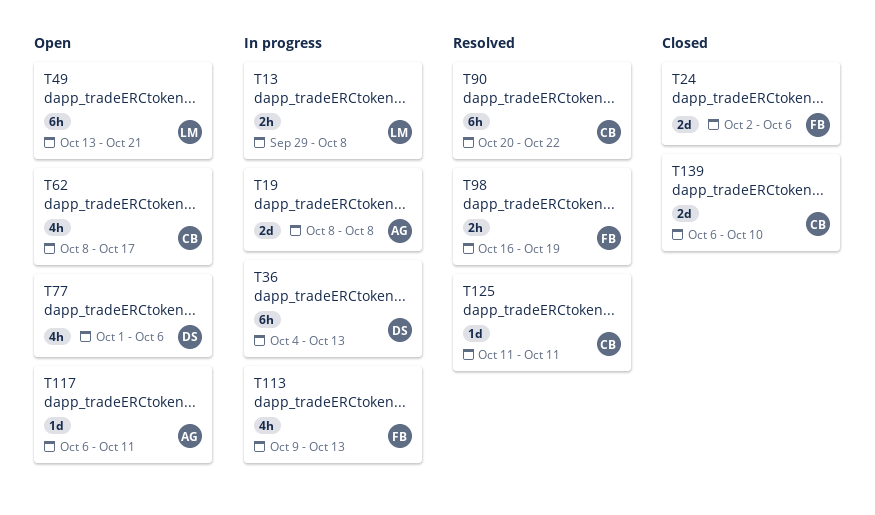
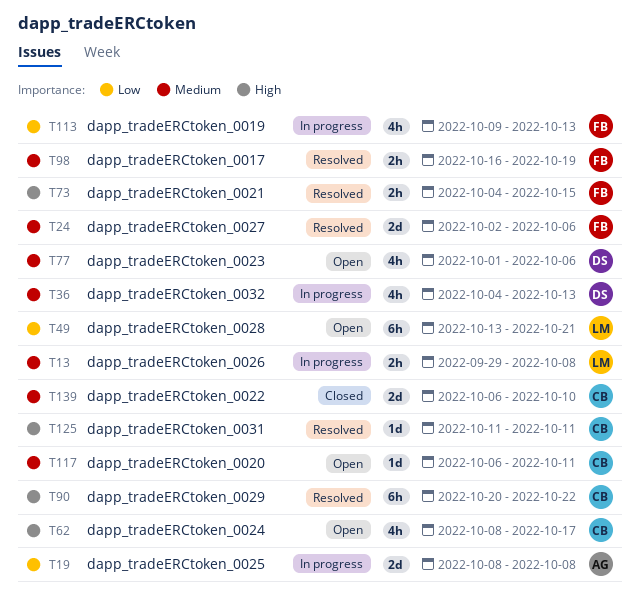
T24, status: Closed -> Resolved
T36, estimate: 6h -> 4h
T73: none -> present
T117, owner: AG -> CB

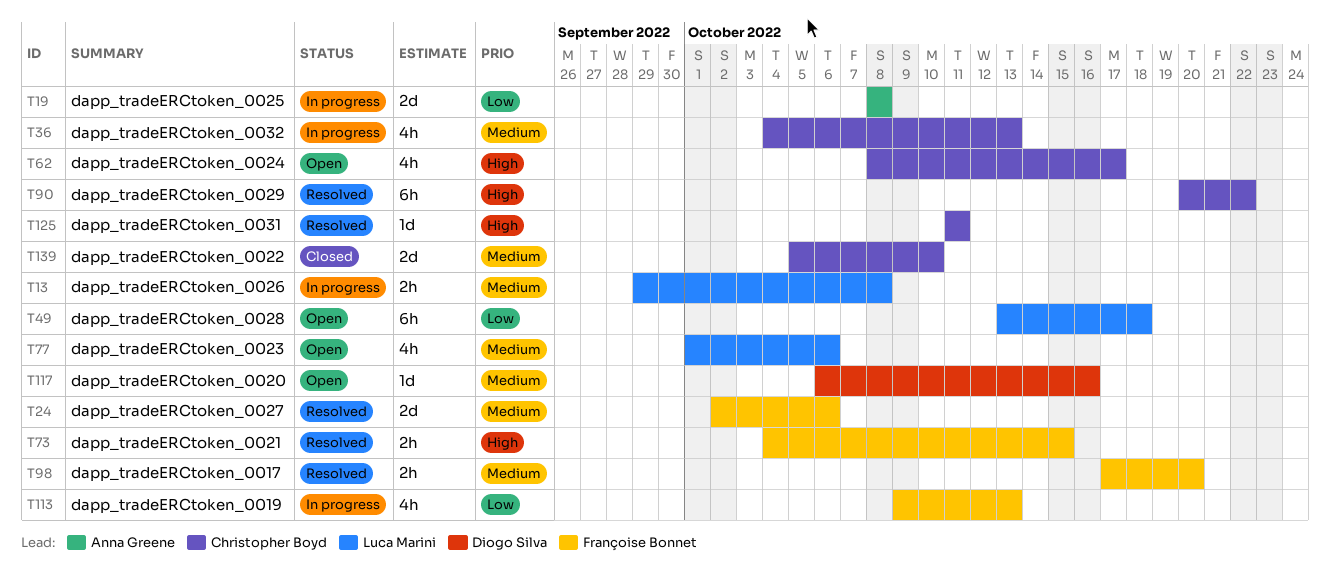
T36, owner: Diogo Silva -> Christopher Boyd
T49, due: Oct 21 -> Oct 18
T77, owner: Diogo Silva -> Luca Marini
T98, start: Oct 16 -> Oct 17
T98, due: Oct 19 -> Oct 20
T117, owner: Christopher Boyd -> Diogo Silva
T117, due: Oct 11 -> Oct 16
T139, start: Oct 6 -> Oct 5

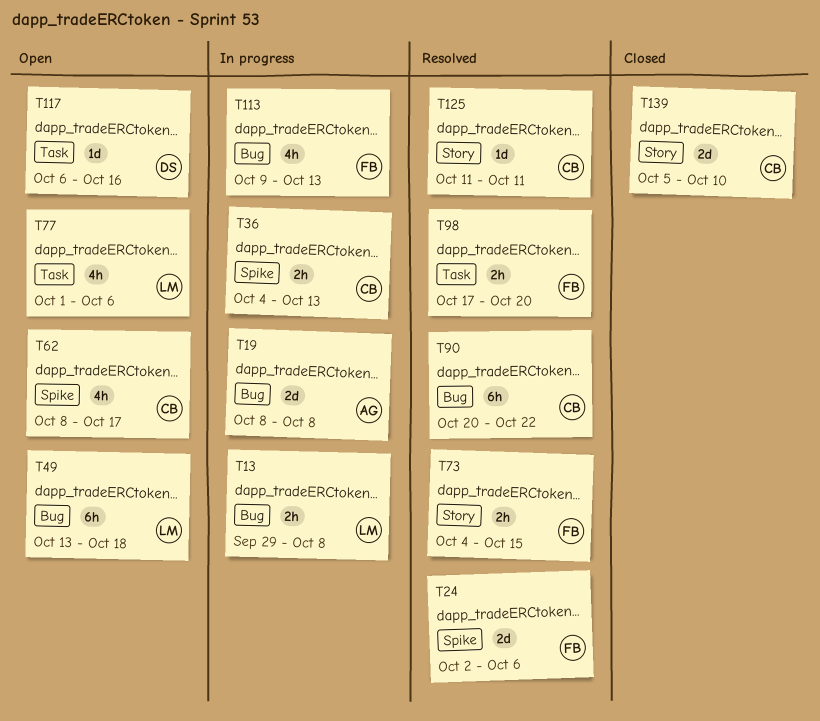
T36, estimate: 4h -> 2h

